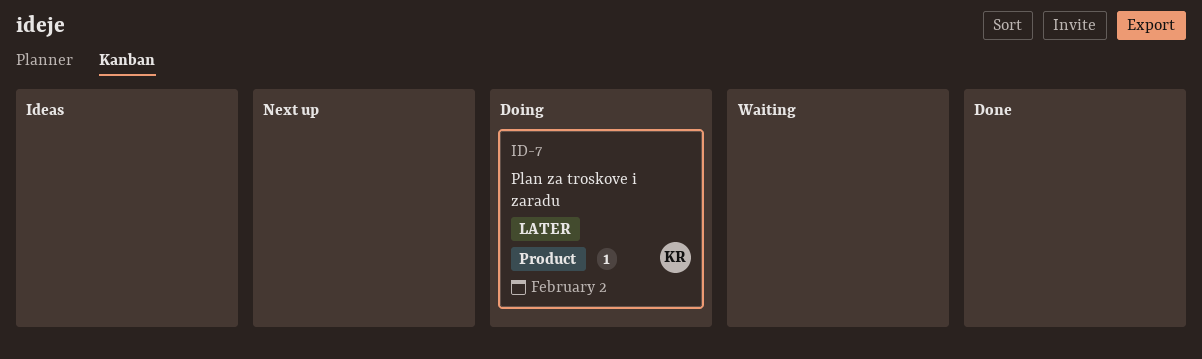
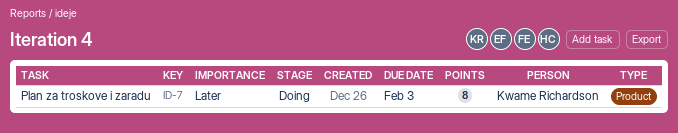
ID-7, estimate: 1 -> 8
ID-7, due: Feb 2 -> Feb 3

